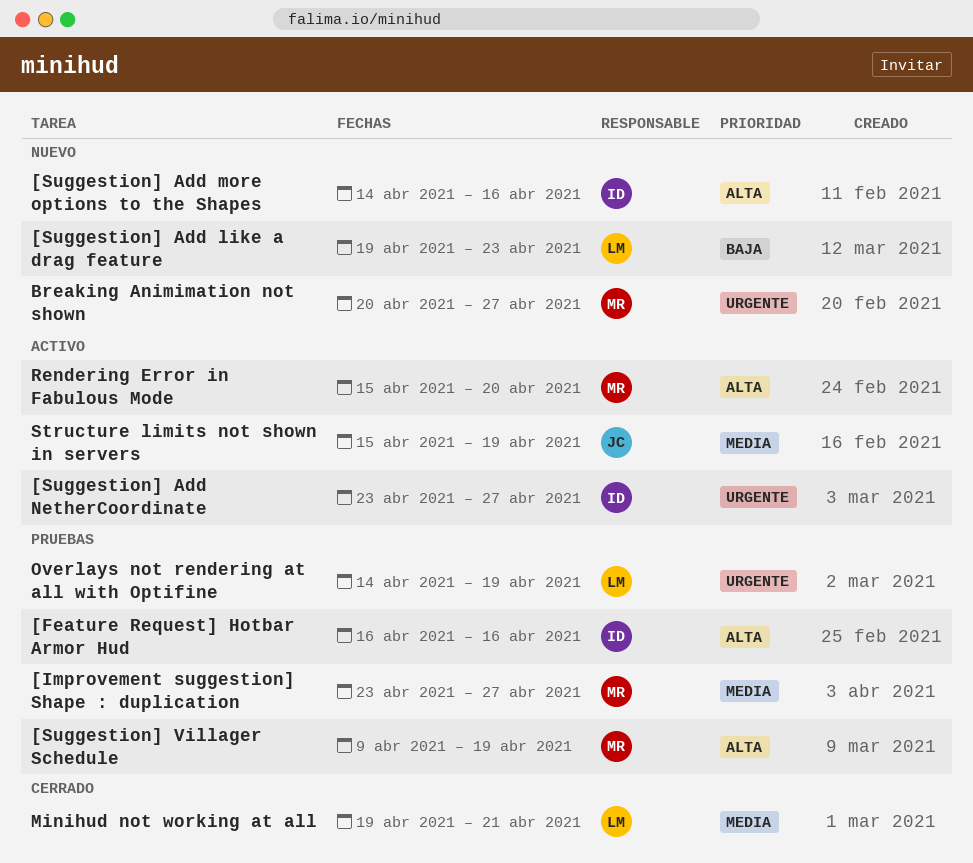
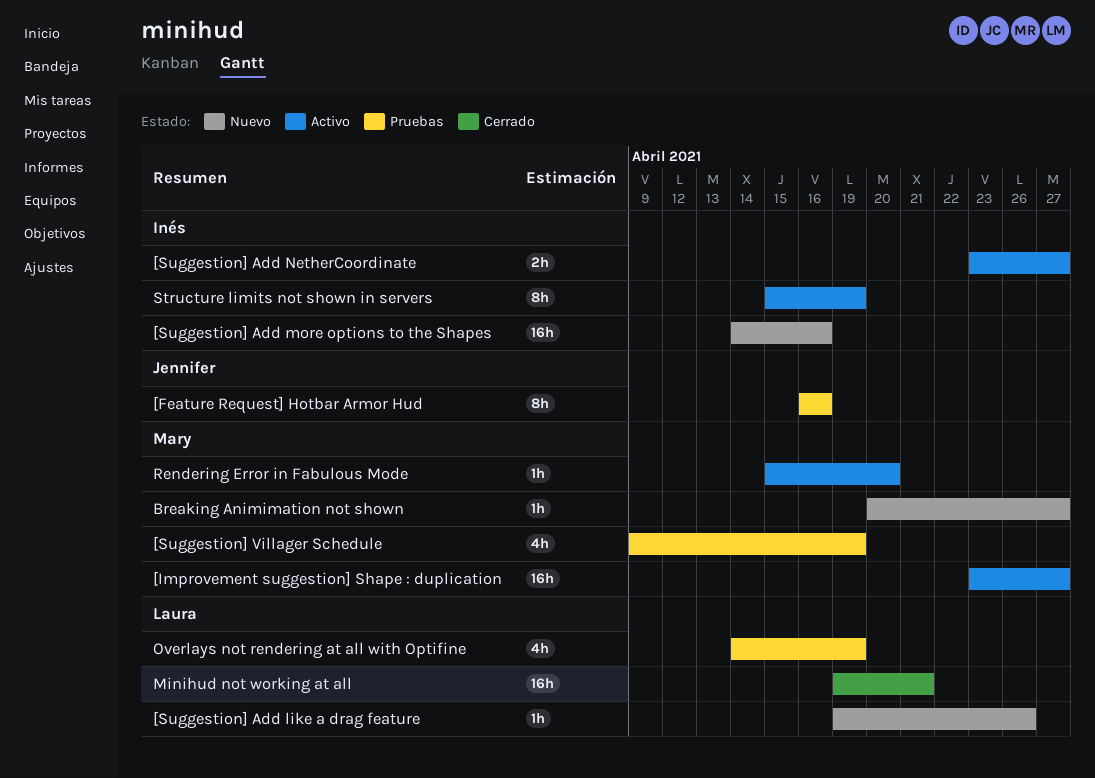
[Feature Request] Hotbar Armor Hud, owner: Inés -> Jennifer
[Improvement suggestion] Shape : duplication, status: Pruebas -> Activo
[Suggestion] Add like a drag feature, due: Apr 23 -> Apr 26
Structure limits not shown in servers, owner: Jennifer -> Inés

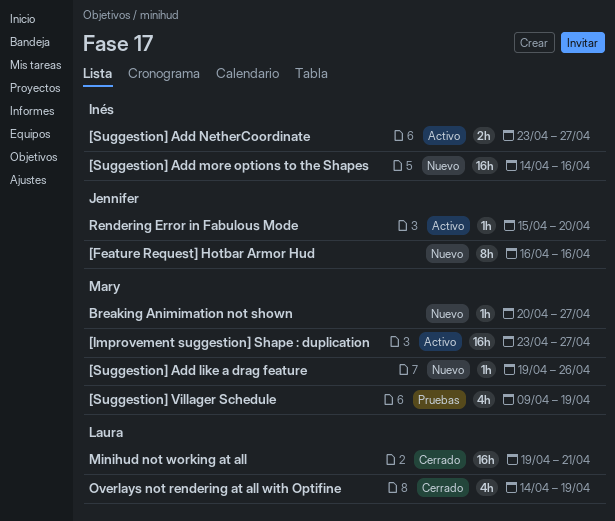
[Feature Request] Hotbar Armor Hud, status: Pruebas -> Nuevo
[Suggestion] Add like a drag feature, owner: Laura -> Mary
Overlays not rendering at all with Optifine, status: Pruebas -> Cerrado
Rendering Error in Fabulous Mode, owner: Mary -> Jennifer
Structure limits not shown in servers: present -> none

